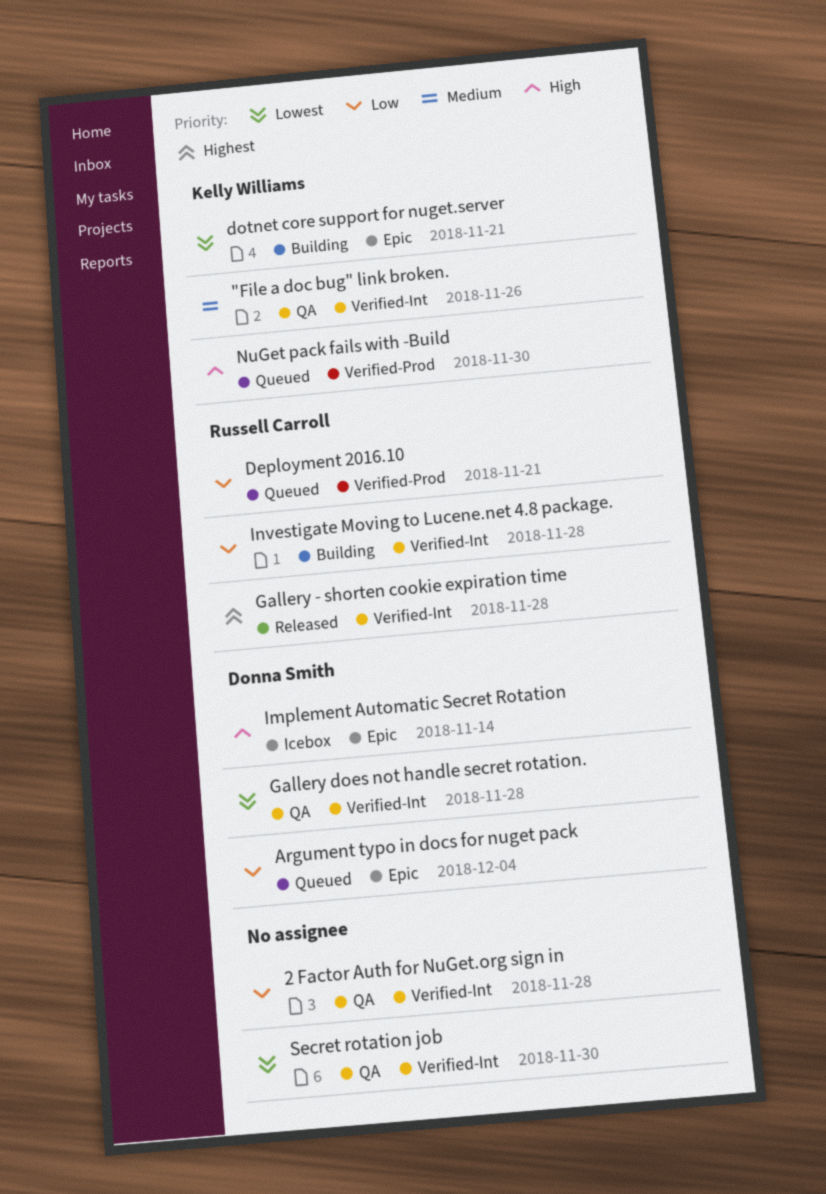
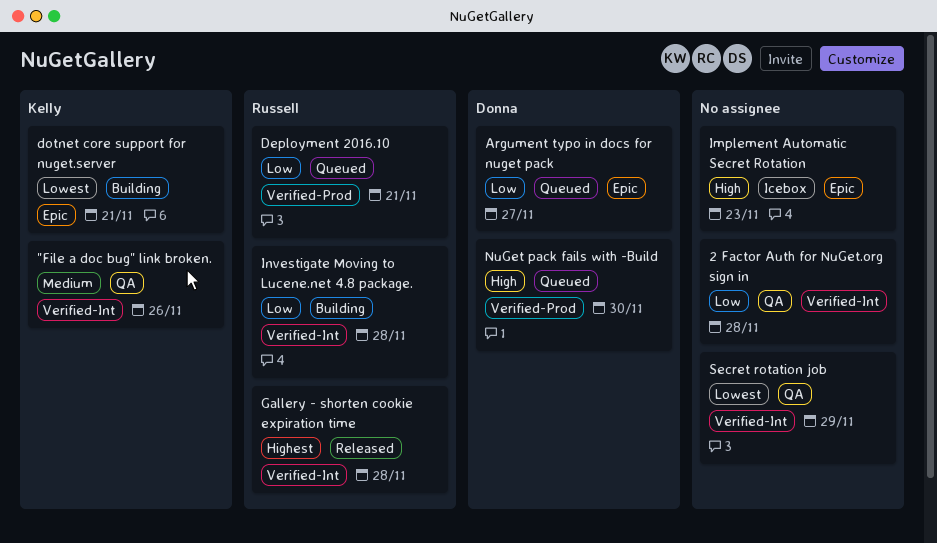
Argument typo in docs for nuget pack, due: Dec 4 -> Nov 27
Gallery does not handle secret rotation.: present -> none
Implement Automatic Secret Rotation, owner: Donna Smith -> none
Implement Automatic Secret Rotation, due: Nov 14 -> Nov 23
NuGet pack fails with -Build, owner: Kelly Williams -> Donna Smith
Secret rotation job, due: Nov 30 -> Nov 29

